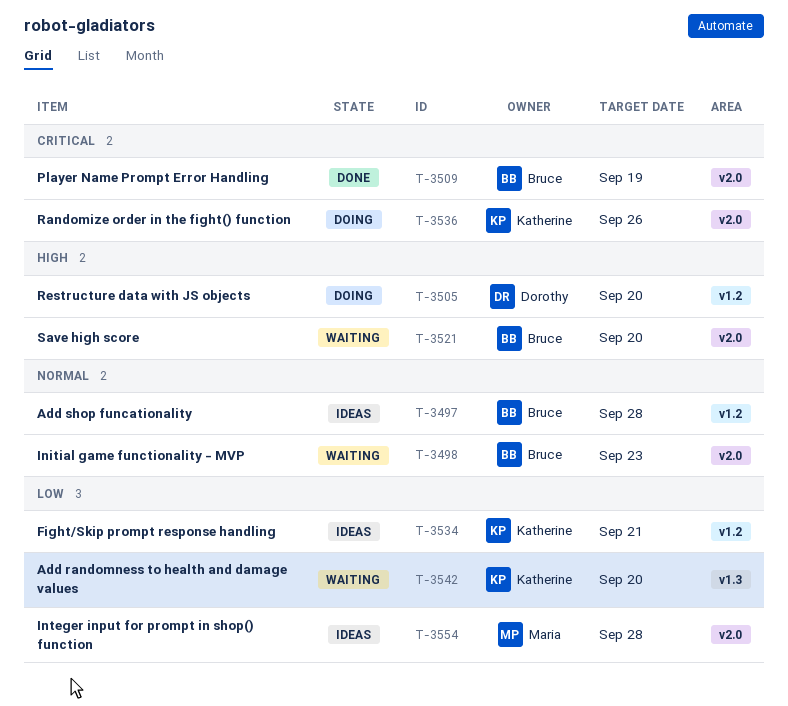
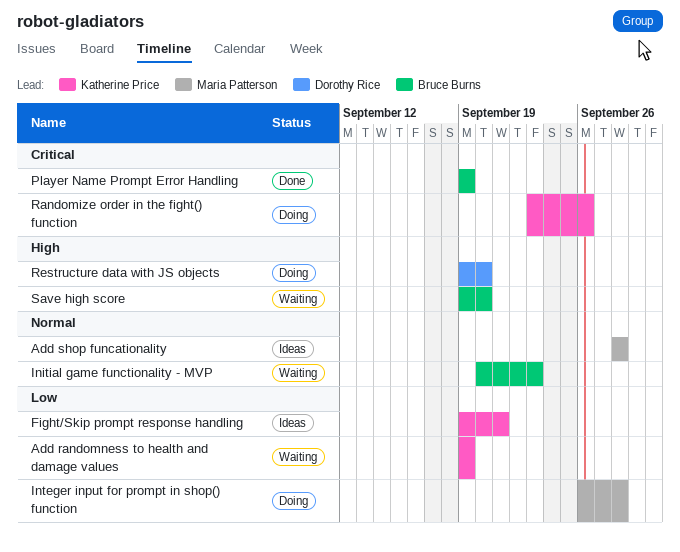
Add randomness to health and damage values, due: Sep 20 -> Sep 19
Add shop funcationality, owner: Bruce Burns -> Maria Patterson
Integer input for prompt in shop() function, status: Ideas -> Doing

